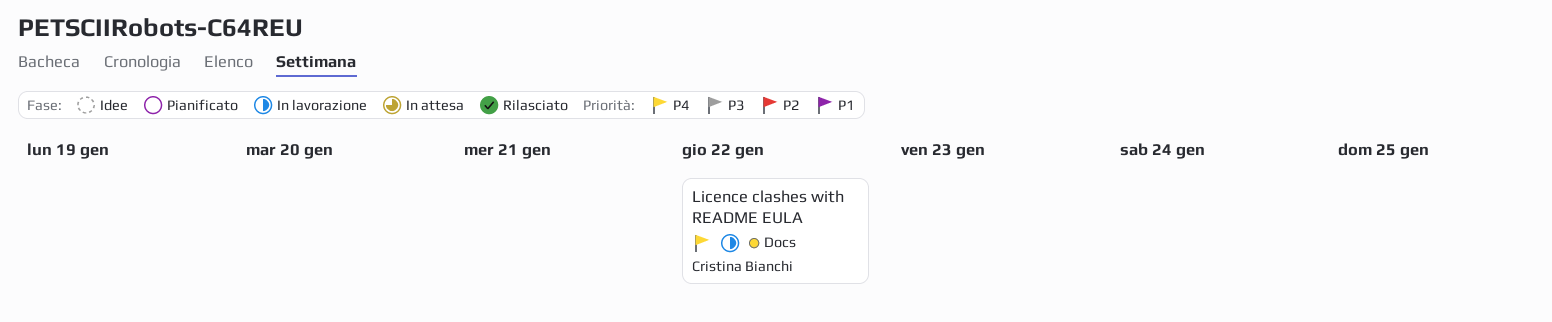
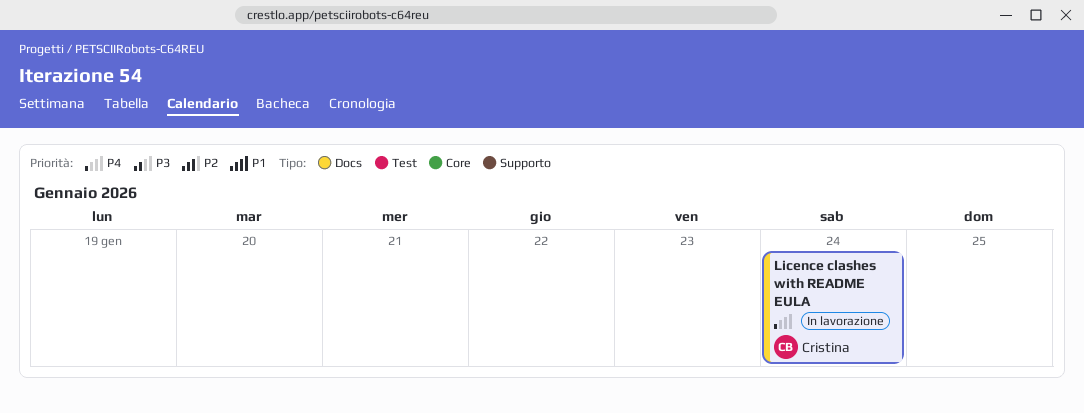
Licence clashes with README EULA, due: Jan 22 -> Jan 24

